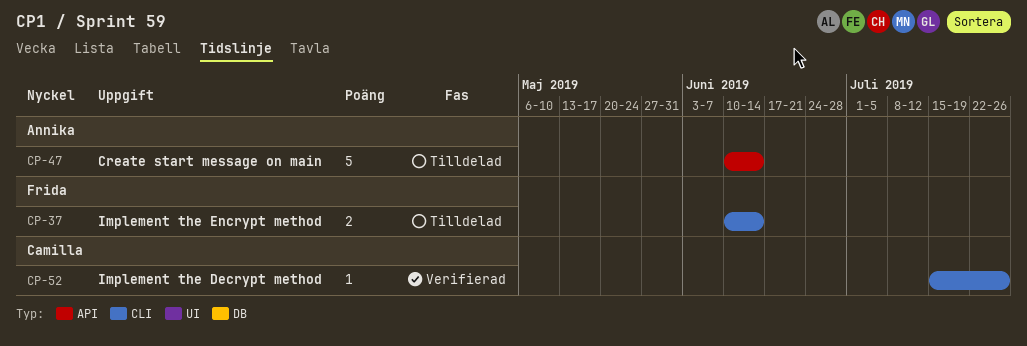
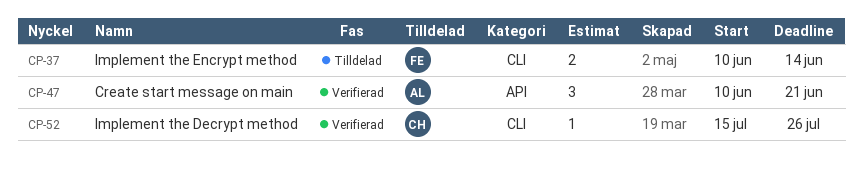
CP-47, status: Tilldelad -> Verifierad
CP-47, estimate: 5 -> 3
CP-47, due: Jun 14 -> Jun 21

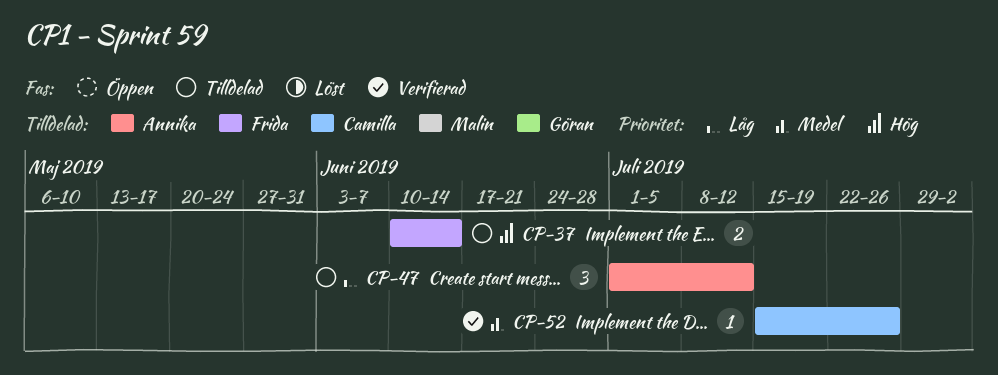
CP-47, status: Verifierad -> Tilldelad
CP-47, start: Jun 10 -> Jul 1
CP-47, due: Jun 21 -> Jul 12

